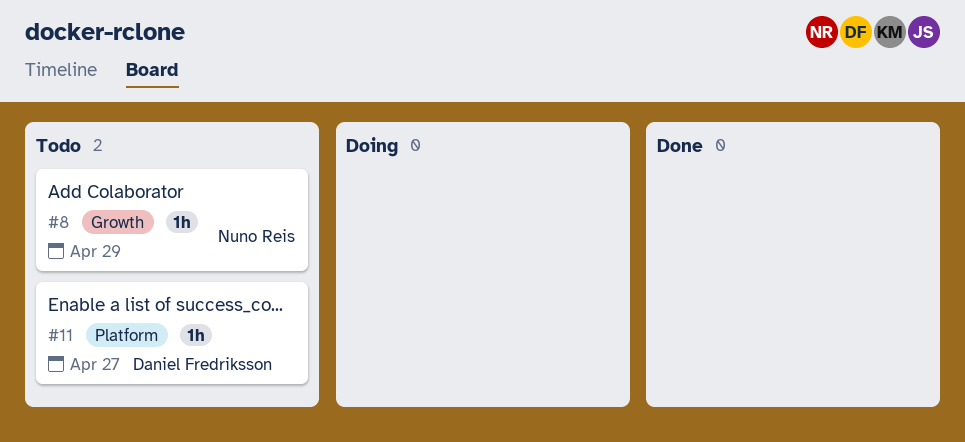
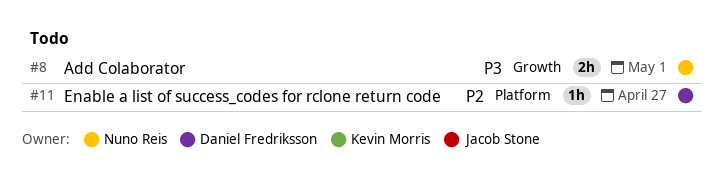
#8, estimate: 1h -> 2h
#8, due: Apr 29 -> May 1

